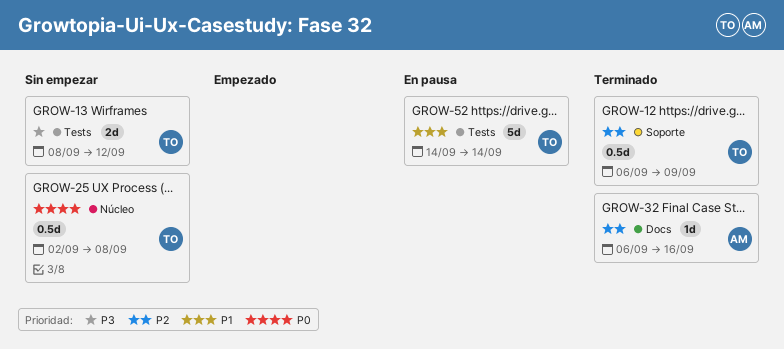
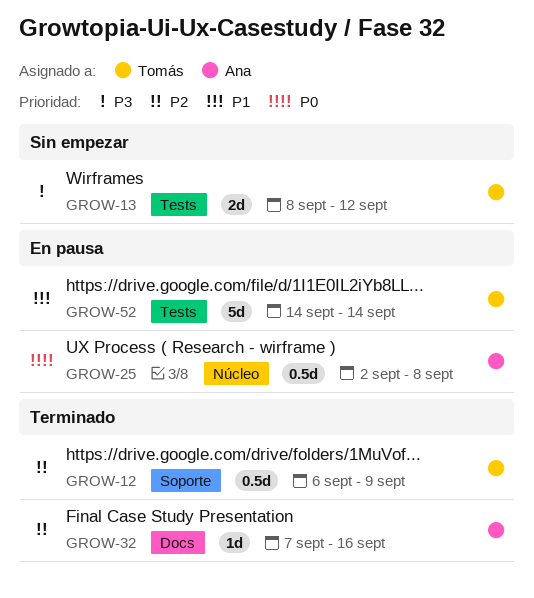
GROW-25, status: Sin empezar -> En pausa
GROW-25, owner: Tomás -> Ana
GROW-32, start: Sep 6 -> Sep 7

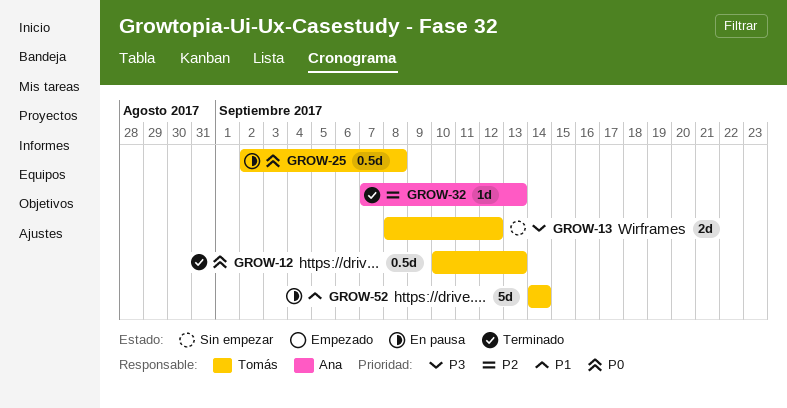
GROW-12, priority: P2 -> P0
GROW-12, start: Sep 6 -> Sep 10
GROW-12, due: Sep 9 -> Sep 13
GROW-25, owner: Ana -> Tomás
GROW-32, due: Sep 16 -> Sep 13

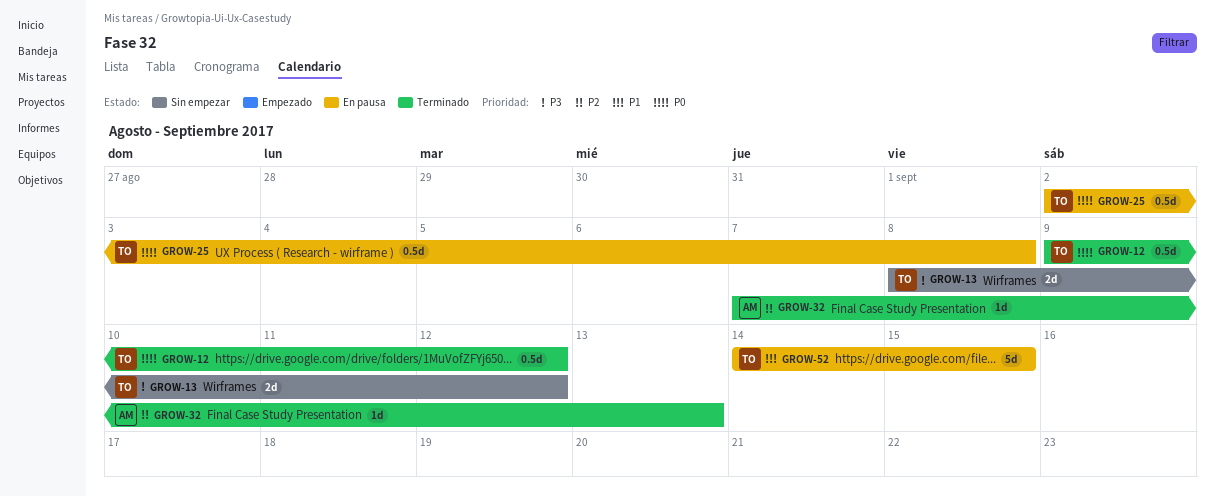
GROW-12, start: Sep 10 -> Sep 9
GROW-12, due: Sep 13 -> Sep 12
GROW-52, due: Sep 14 -> Sep 15

